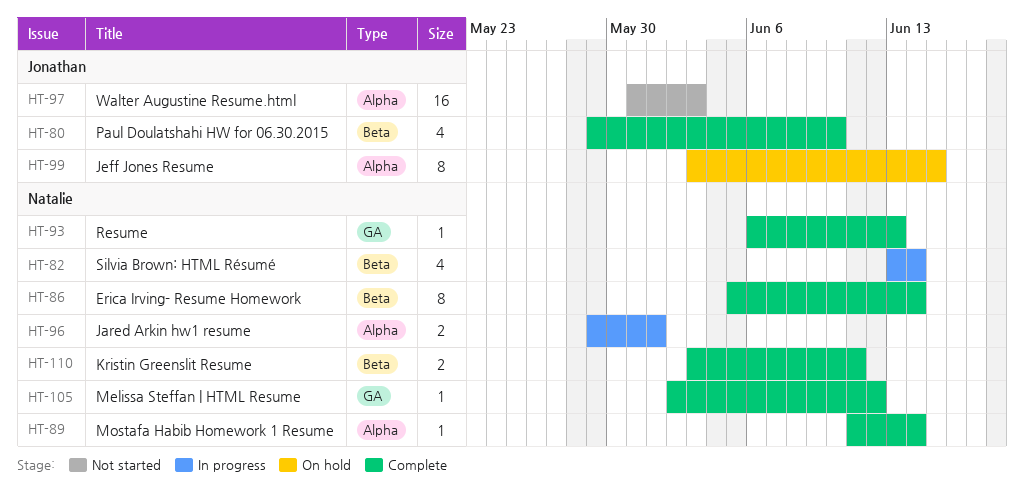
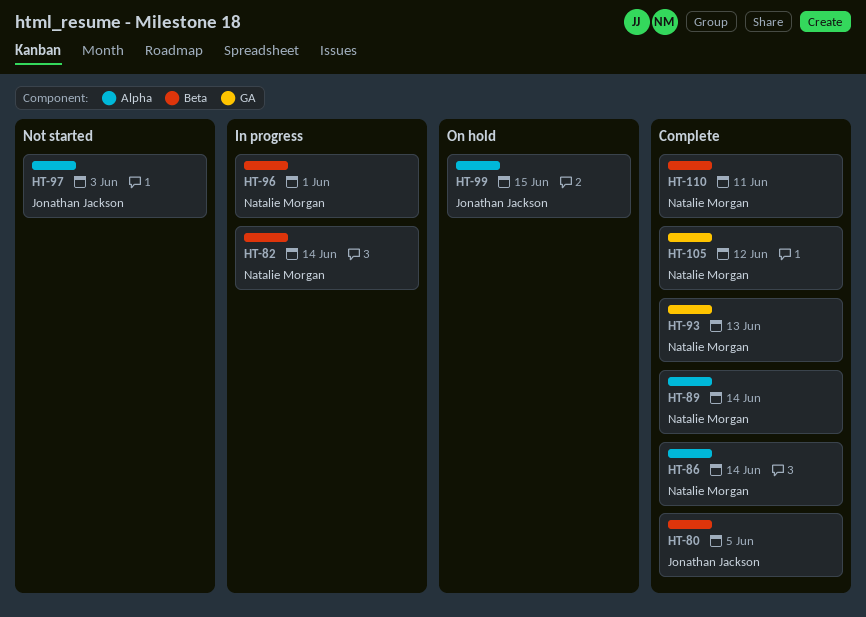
HT-80, due: Jun 10 -> Jun 5
HT-86, label: Beta -> Alpha
HT-96, label: Alpha -> Beta

